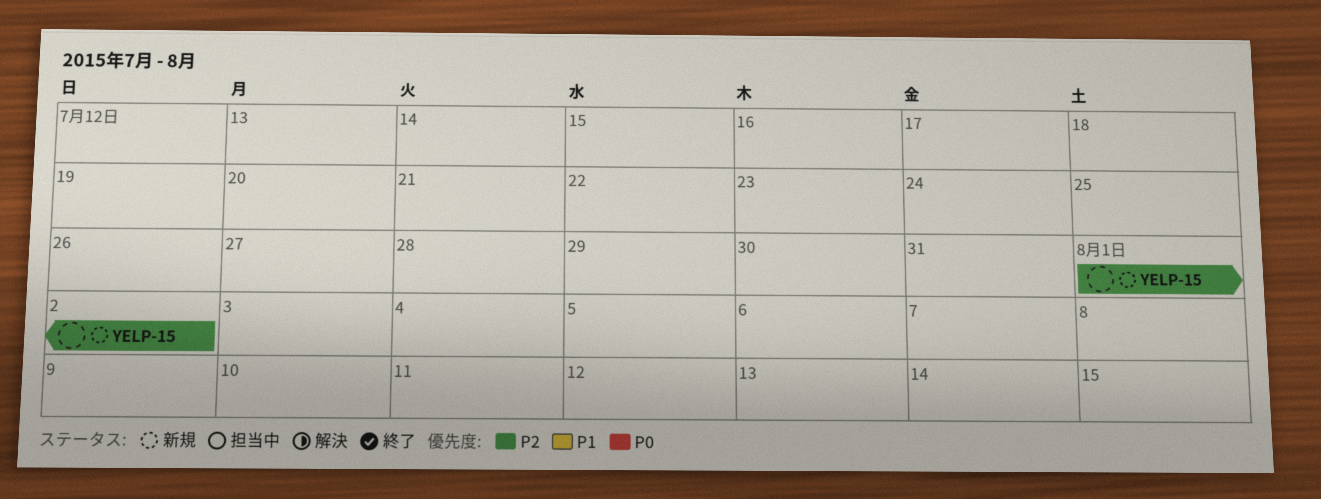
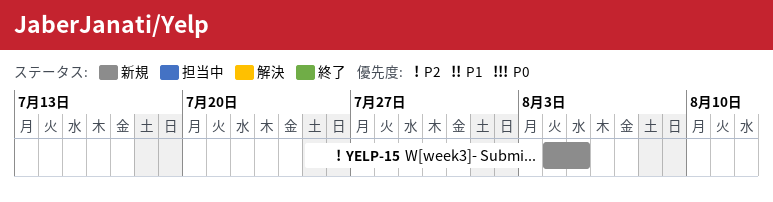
YELP-15, start: Aug 1 -> Aug 4
YELP-15, due: Aug 2 -> Aug 5

